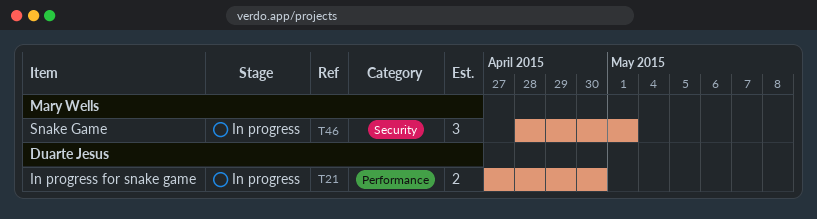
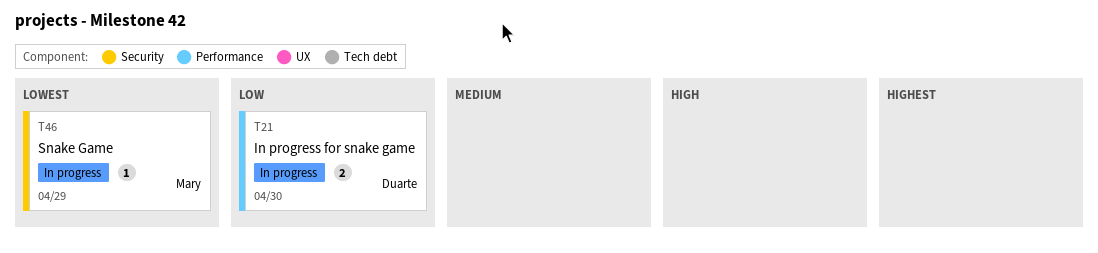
T46, estimate: 3 -> 1
T46, due: May 1 -> Apr 29

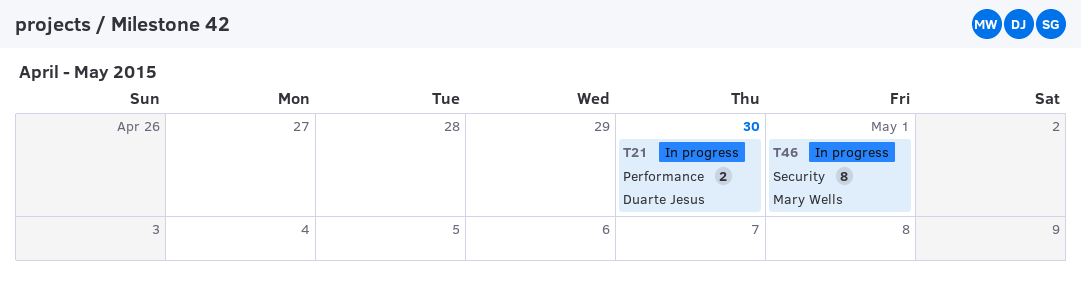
T46, estimate: 1 -> 8
T46, due: Apr 29 -> May 1

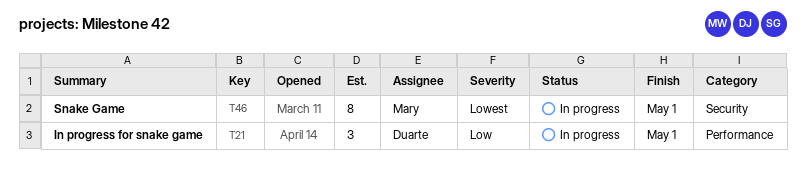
T21, estimate: 2 -> 3
T21, due: Apr 30 -> May 1

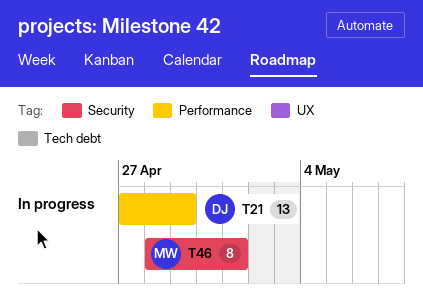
T21, estimate: 3 -> 13
T21, due: May 1 -> Apr 29

